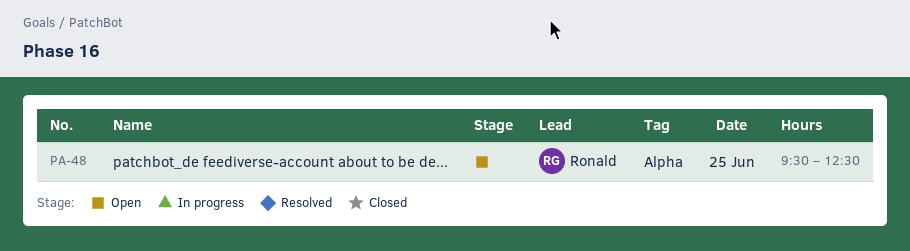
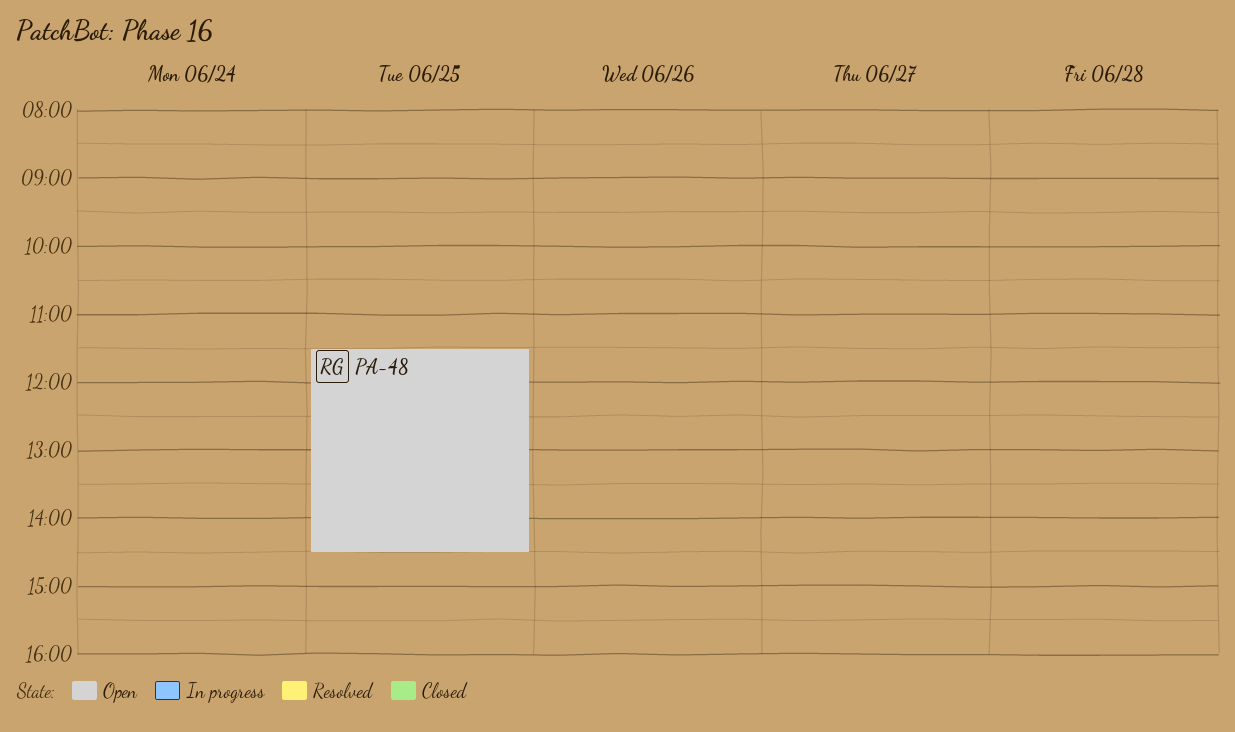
PA-48, begins: 09:30 -> 11:30
PA-48, ends: 12:30 -> 14:30

